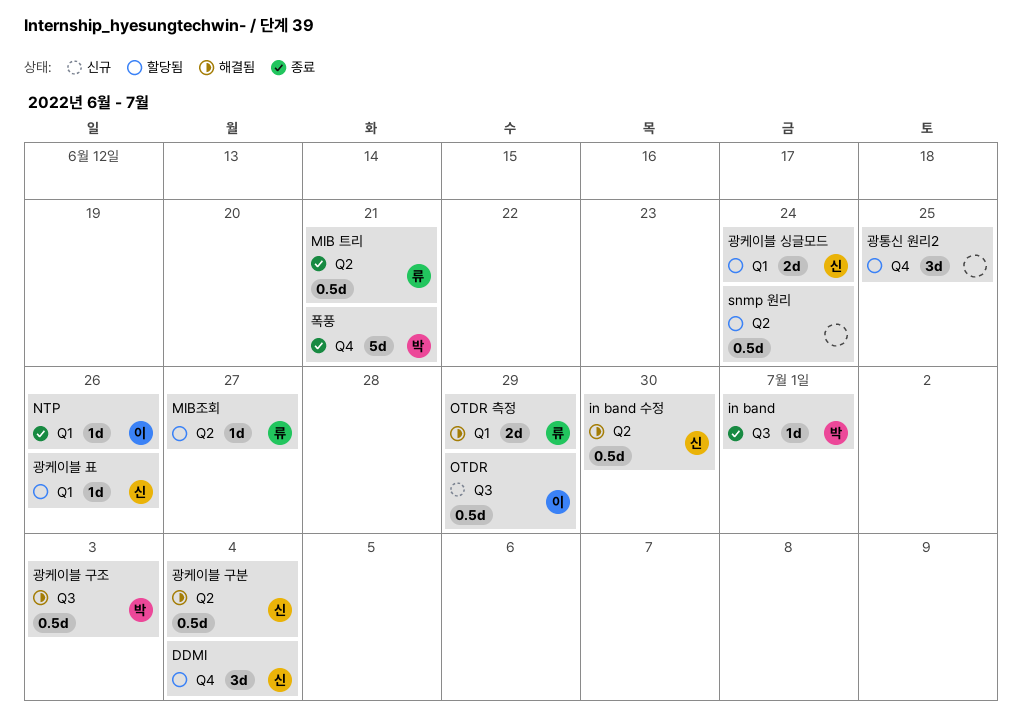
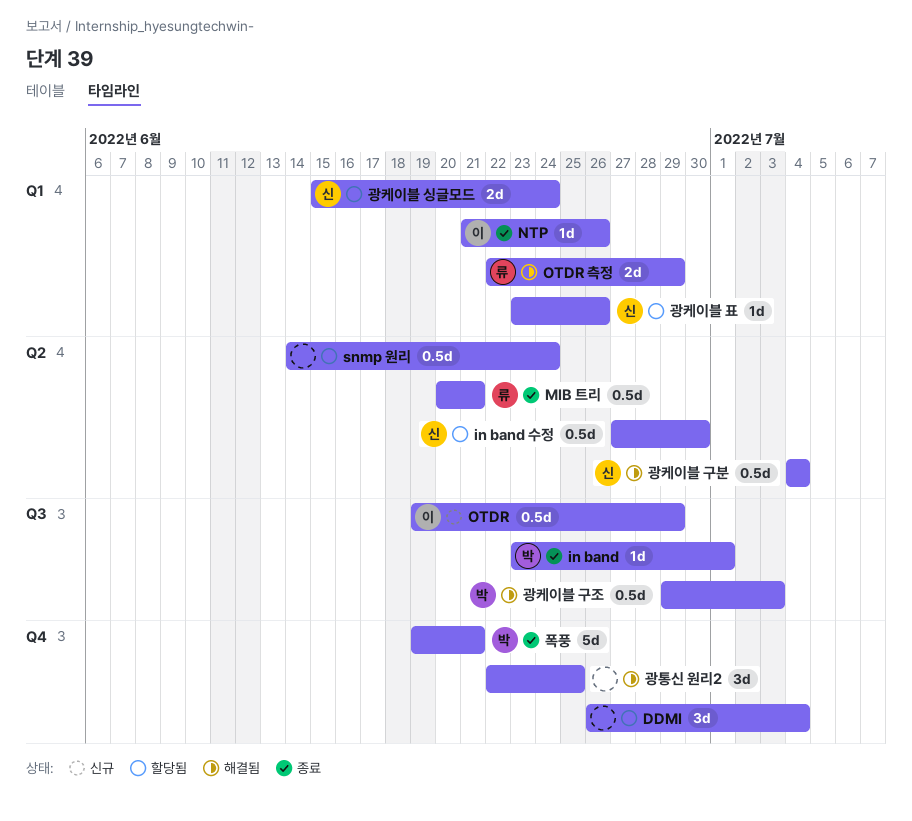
DDMI, owner: 신 -> none
in band 수정, status: 해결됨 -> 할당됨
MIB조회: present -> none
광통신 원리2, status: 할당됨 -> 해결됨

